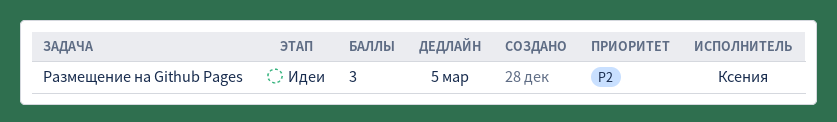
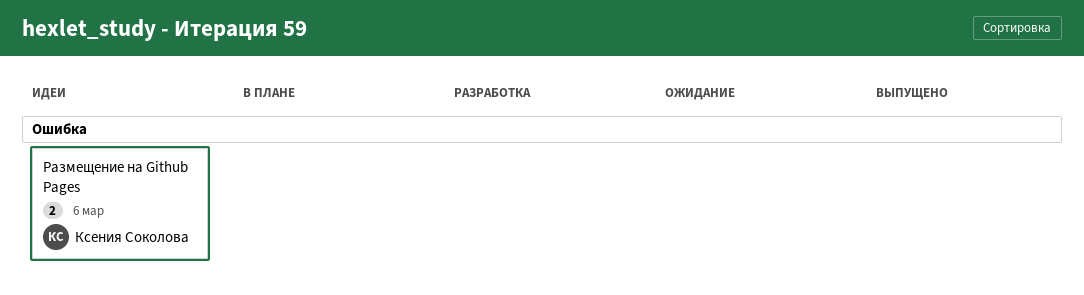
Размещение на Github Pages, estimate: 3 -> 2
Размещение на Github Pages, due: Mar 5 -> Mar 6

